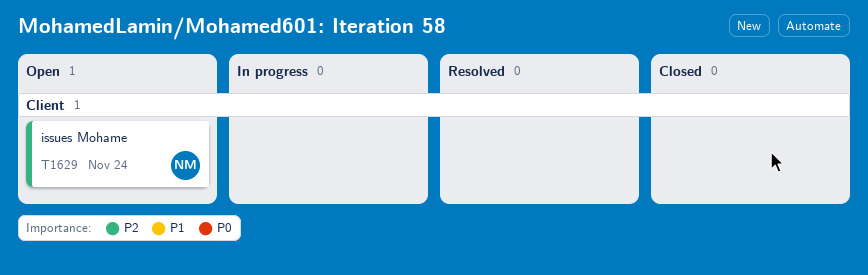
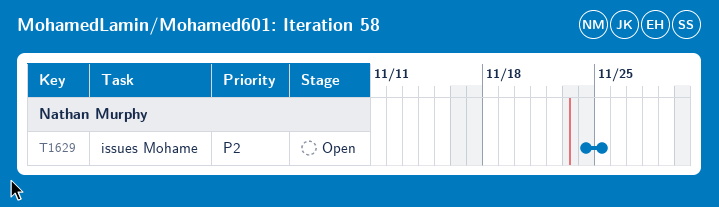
T1629, due: Nov 24 -> Nov 25

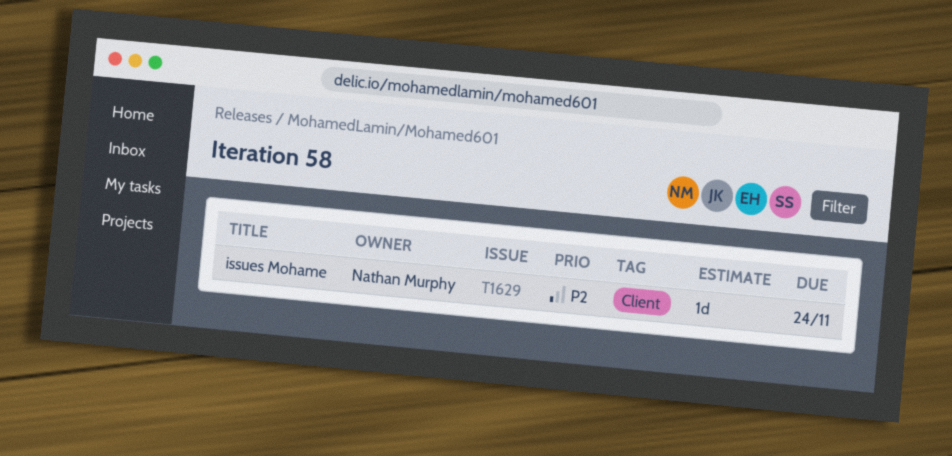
T1629, due: Nov 25 -> Nov 24

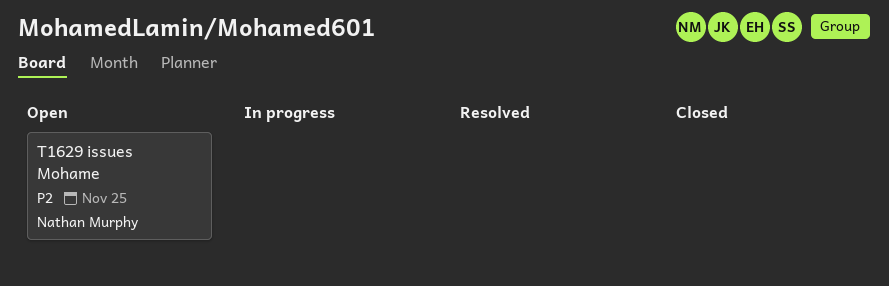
T1629, due: Nov 24 -> Nov 25

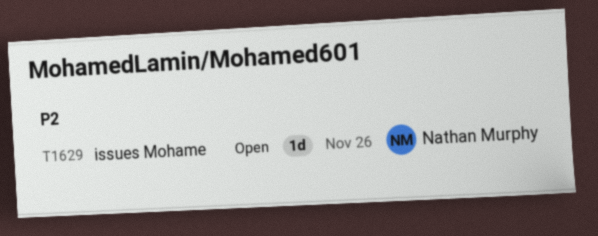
T1629, due: Nov 25 -> Nov 26

